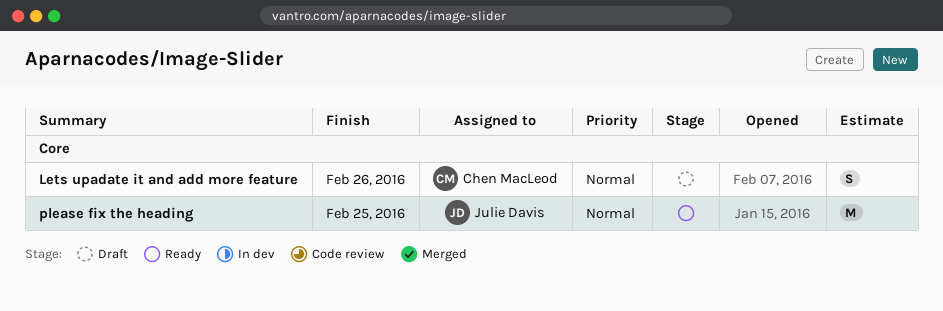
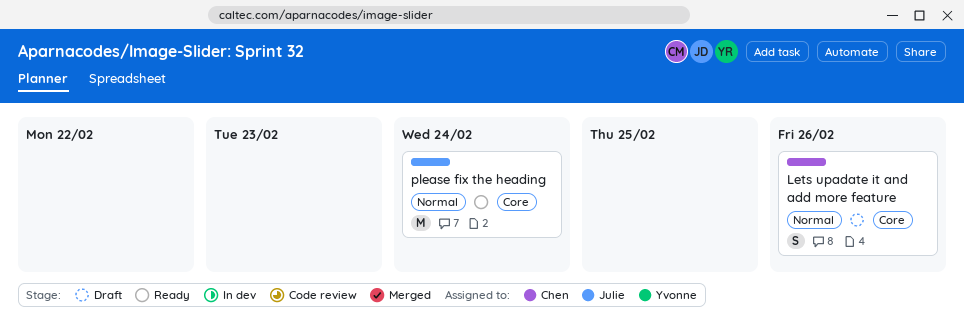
please fix the heading, due: Feb 25 -> Feb 24

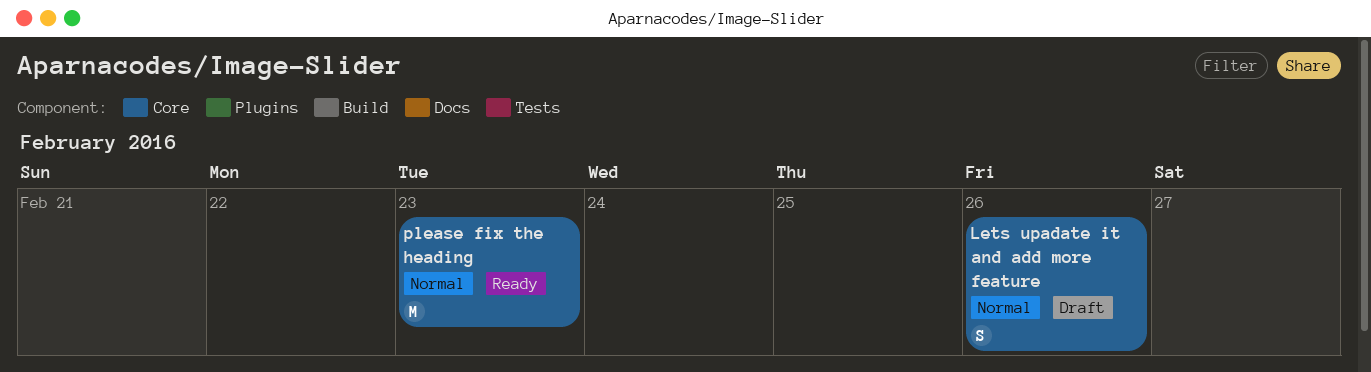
please fix the heading, due: Feb 24 -> Feb 23

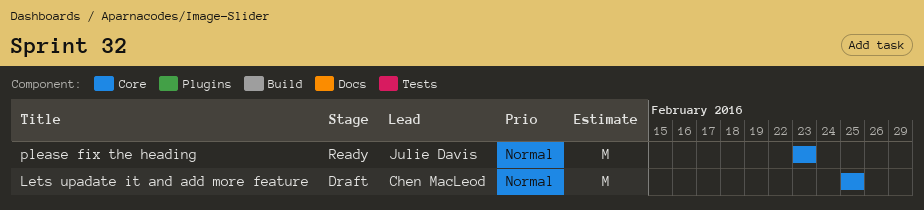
Lets upadate it and add more feature, estimate: S -> M
Lets upadate it and add more feature, due: Feb 26 -> Feb 25

